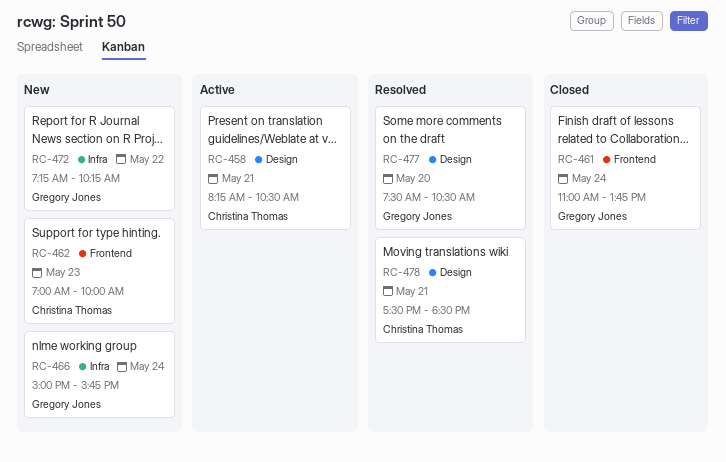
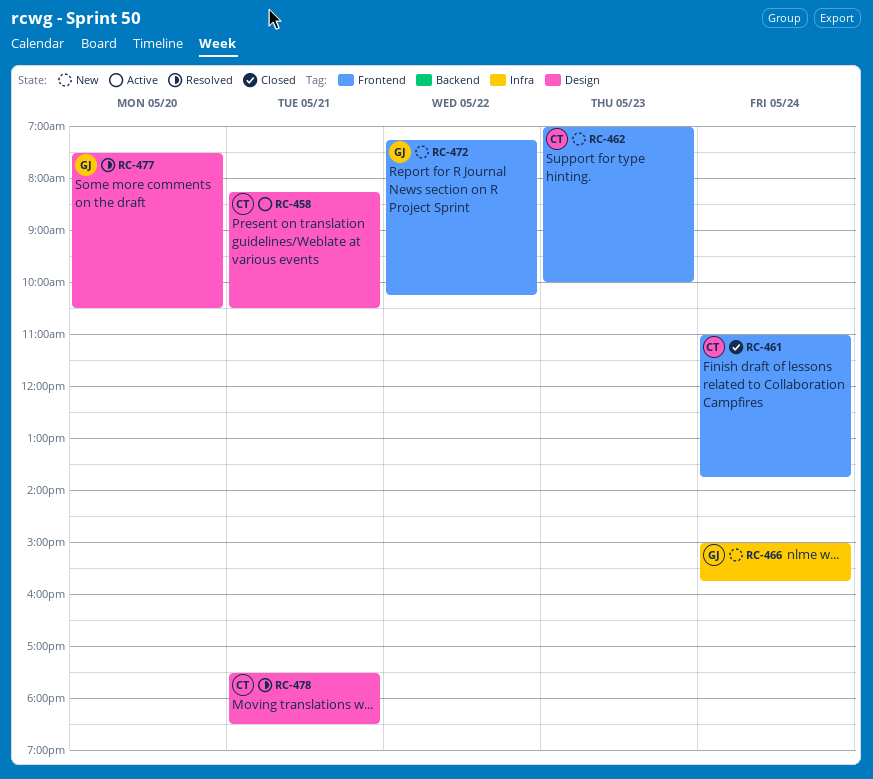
RC-461, owner: Gregory Jones -> Christina Thomas
RC-472, label: Infra -> Frontend

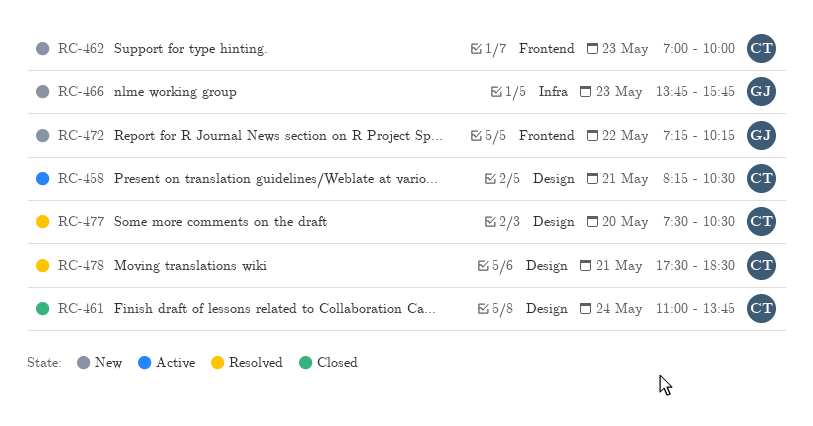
RC-461, label: Frontend -> Design
RC-466, day: May 24 -> May 23
RC-466, begins: 15:00 -> 13:45
RC-477, owner: GJ -> CT

